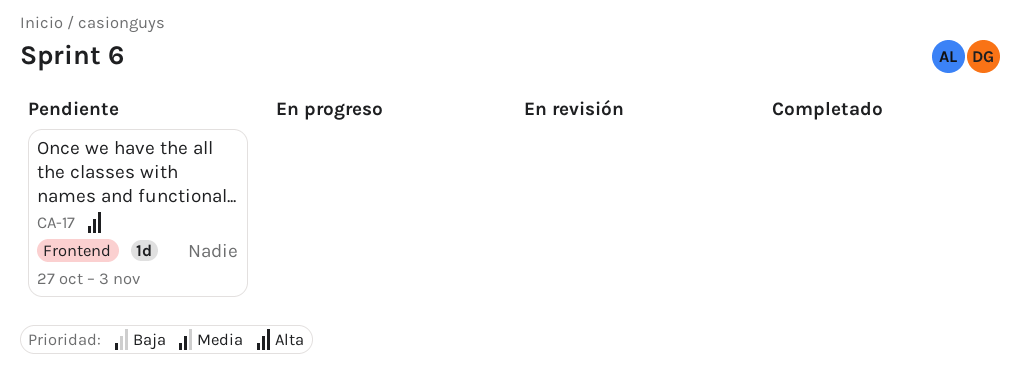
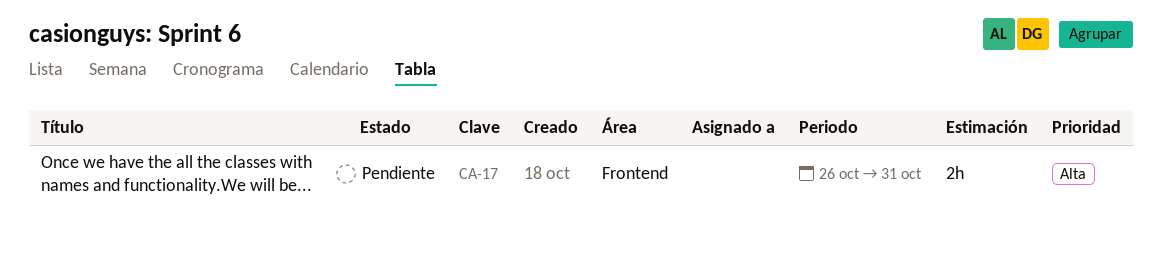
CA-17, estimate: 1d -> 2h
CA-17, start: Oct 27 -> Oct 26
CA-17, due: Nov 3 -> Oct 31

